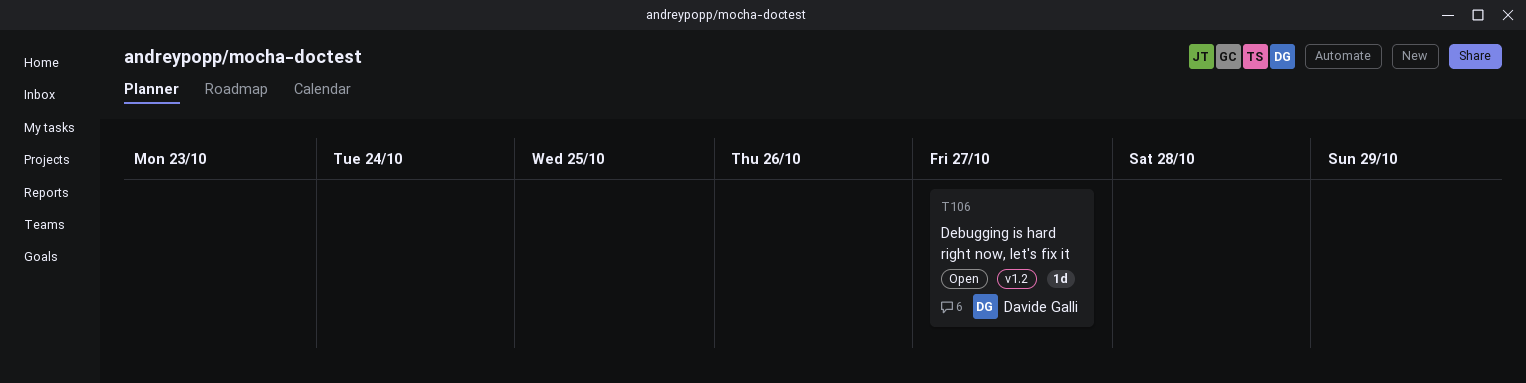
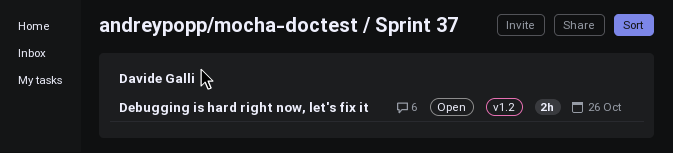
Debugging is hard right now, let's fix it, estimate: 1d -> 2h
Debugging is hard right now, let's fix it, due: Oct 27 -> Oct 26

